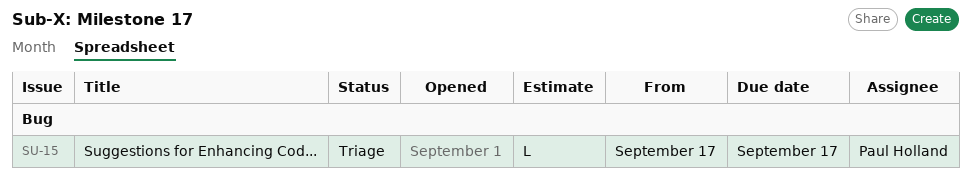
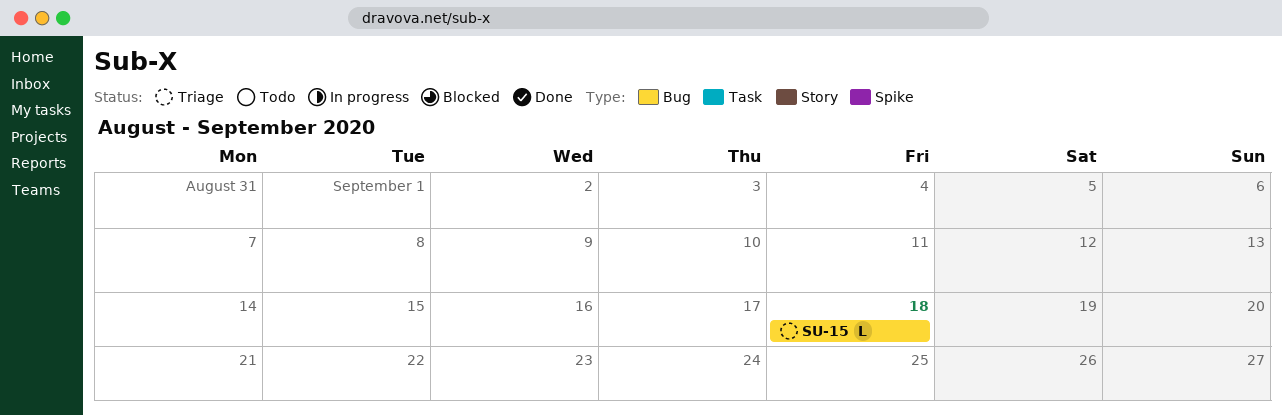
SU-15, start: Sep 17 -> Sep 18
SU-15, due: Sep 17 -> Sep 18

